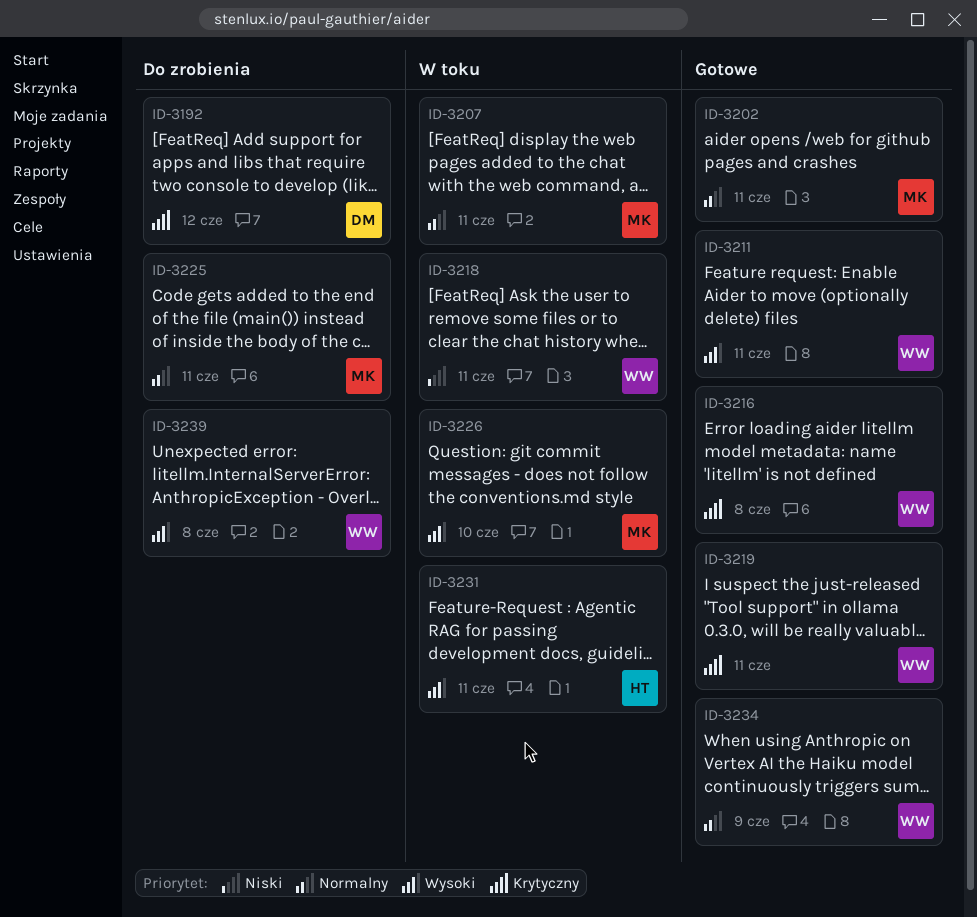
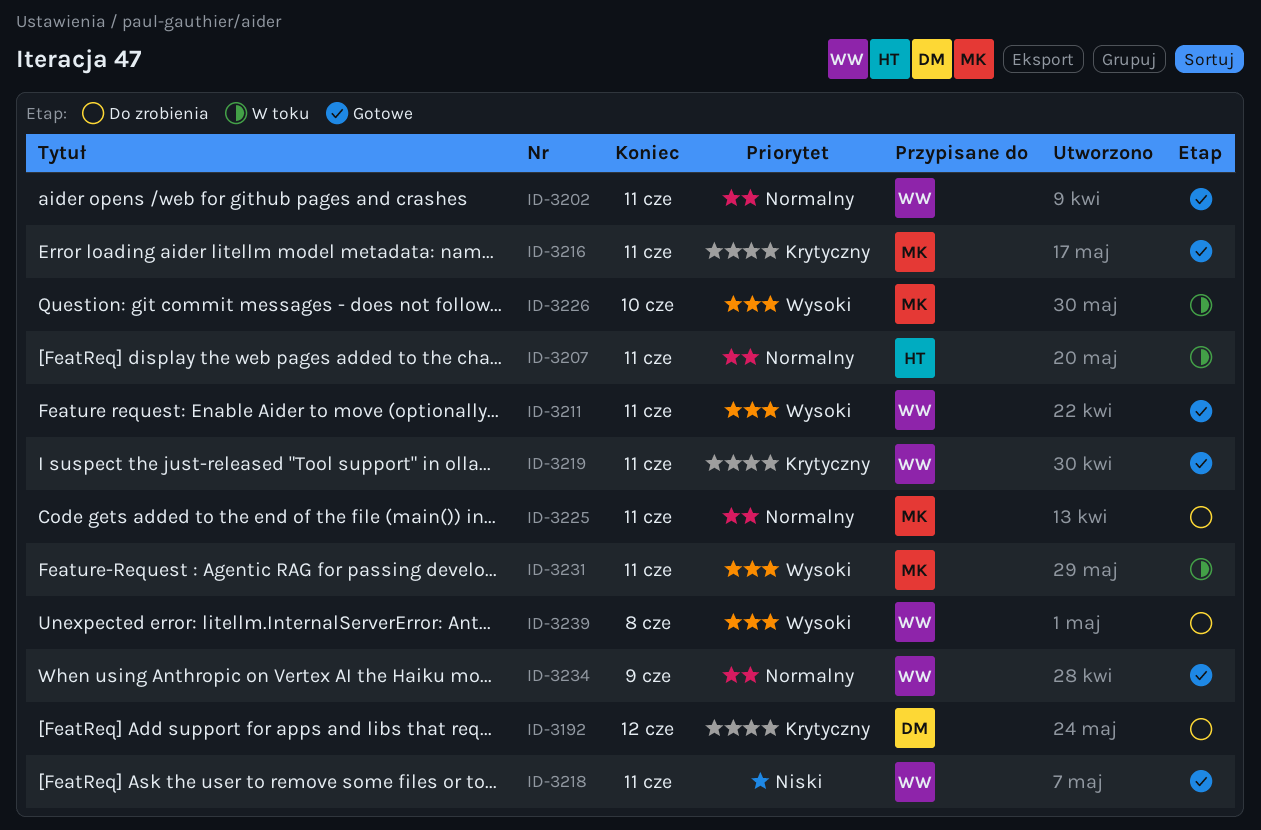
ID-3202, owner: MK -> WW
ID-3207, owner: MK -> HT
ID-3216, owner: WW -> MK
ID-3216, due: Jun 8 -> Jun 11
ID-3218, status: W toku -> Gotowe
ID-3231, owner: HT -> MK

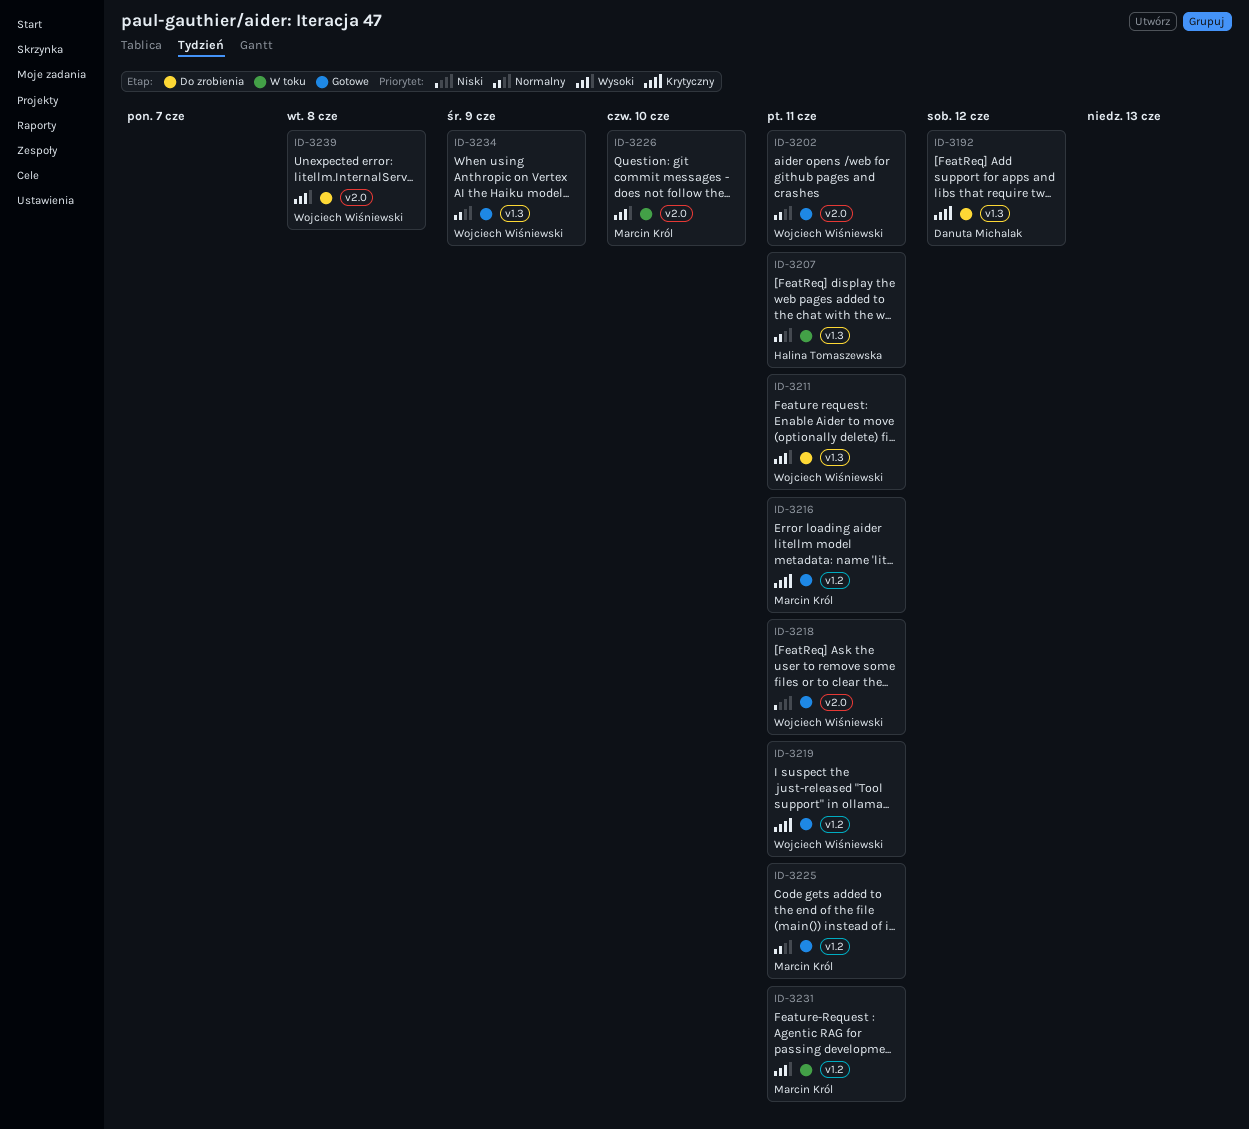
ID-3211, status: Gotowe -> Do zrobienia
ID-3225, status: Do zrobienia -> Gotowe

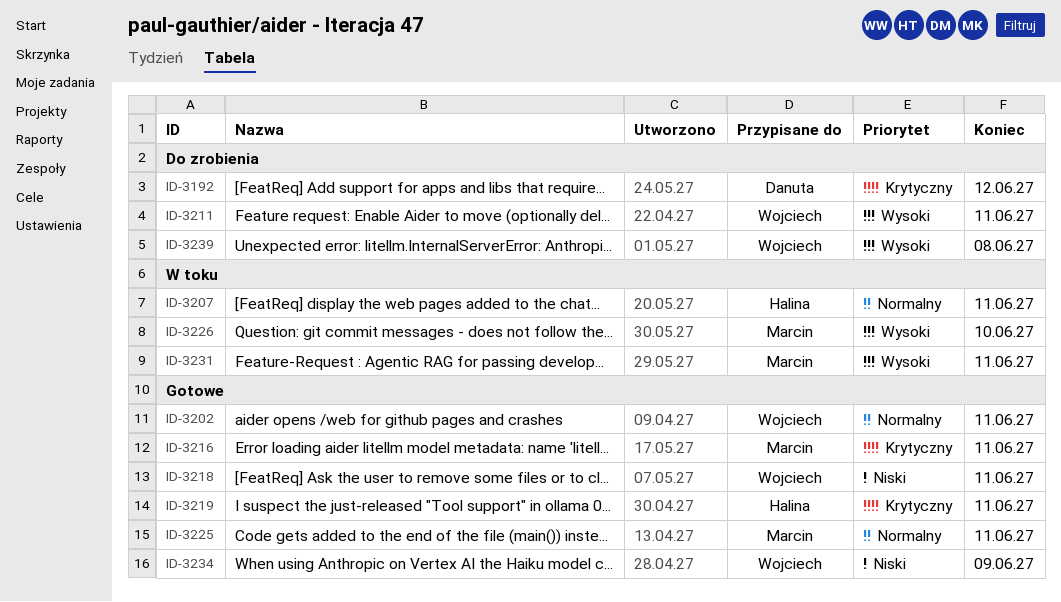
ID-3219, owner: Wojciech Wiśniewski -> Halina Tomaszewska
ID-3234, priority: Normalny -> Niski

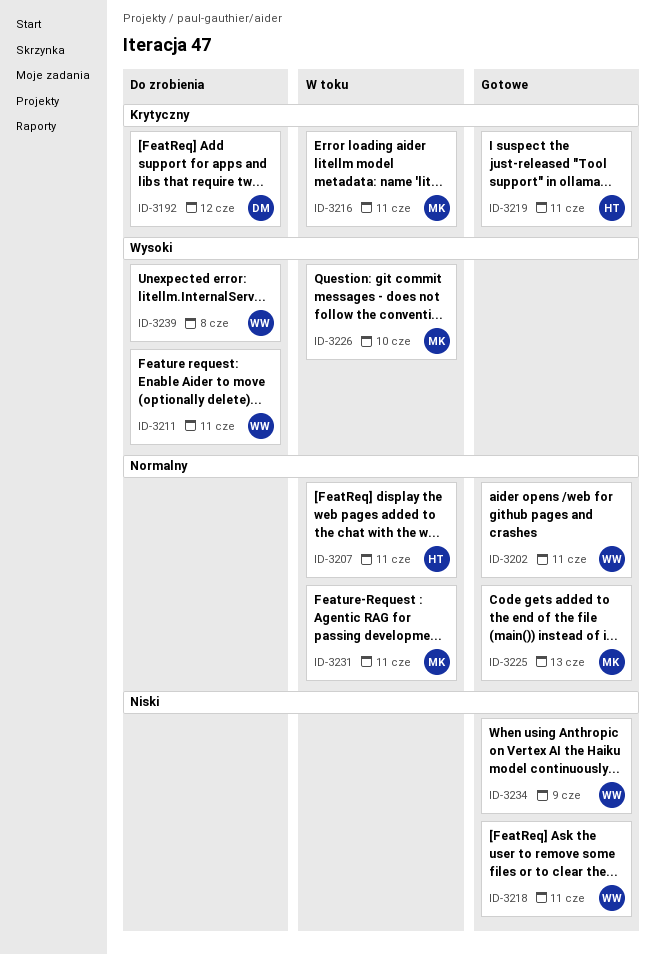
ID-3216, status: Gotowe -> W toku
ID-3225, due: Jun 11 -> Jun 13
ID-3231, priority: Wysoki -> Normalny

